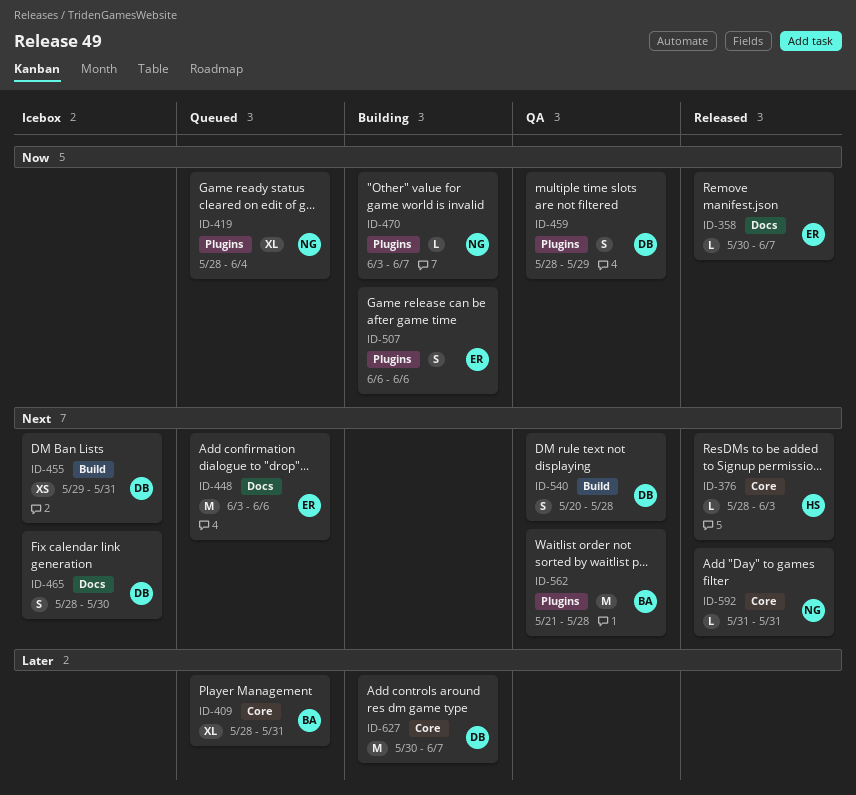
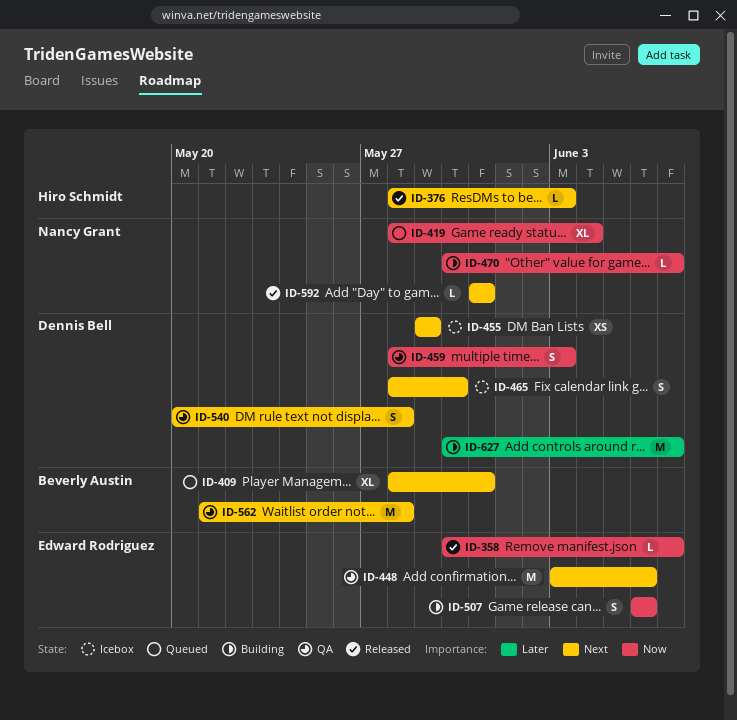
ID-409, priority: Later -> Next
ID-448, status: Queued -> QA
ID-455, due: May 31 -> May 29
ID-459, due: May 29 -> Jun 3
ID-470, start: Jun 3 -> May 30

